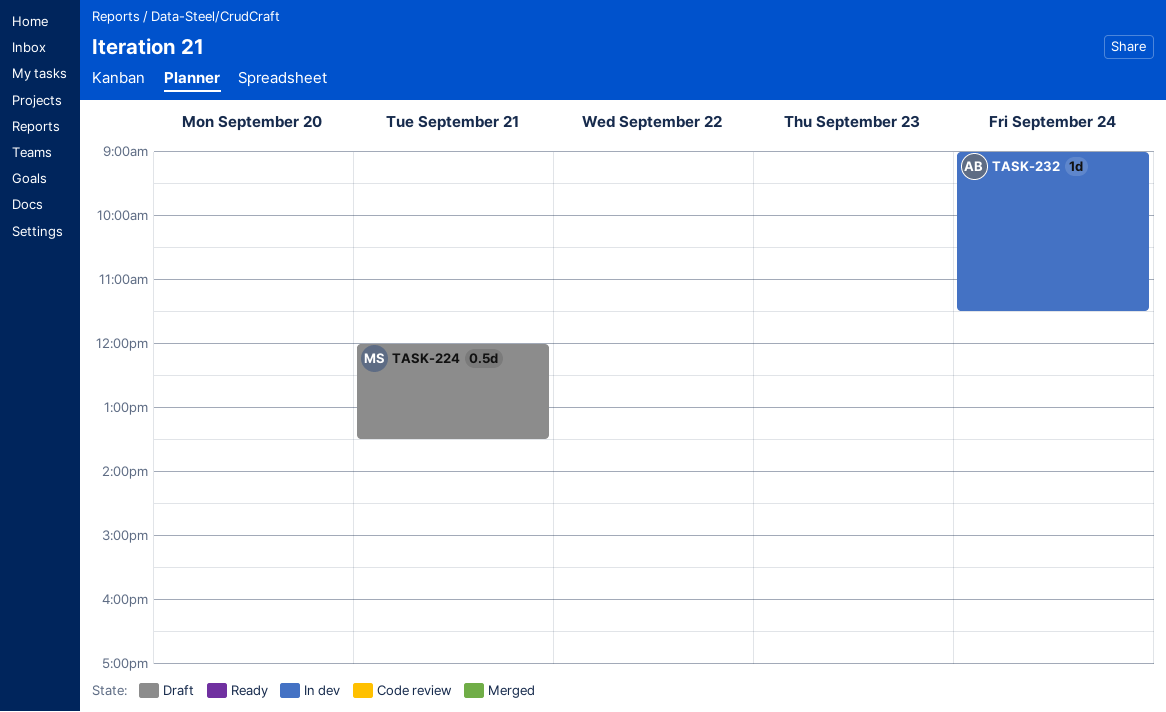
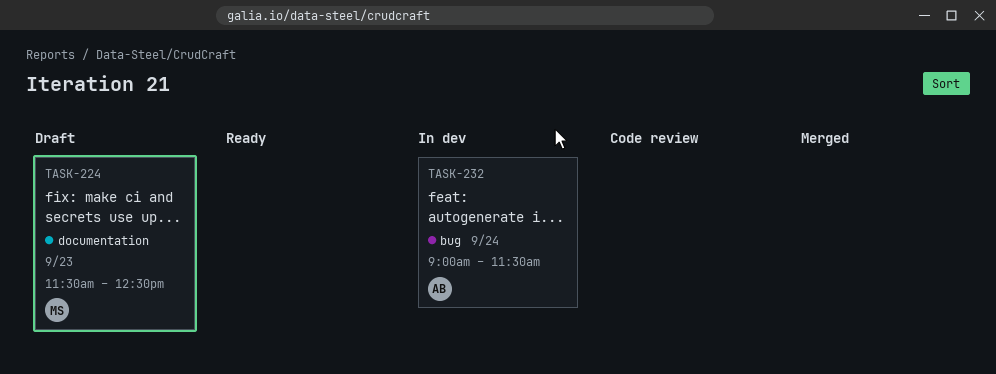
TASK-224, day: Sep 21 -> Sep 23
TASK-224, begins: 12:00 -> 11:30
TASK-224, ends: 13:30 -> 12:30

